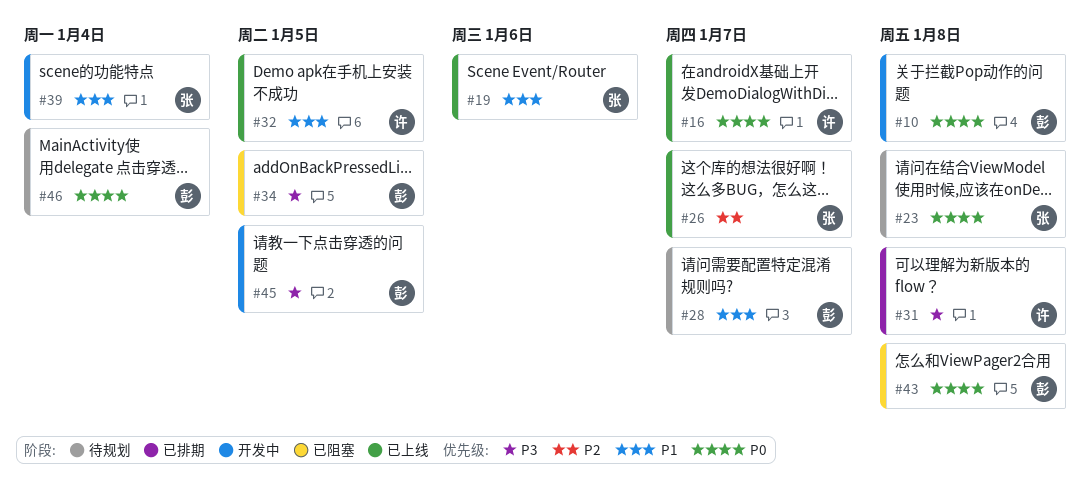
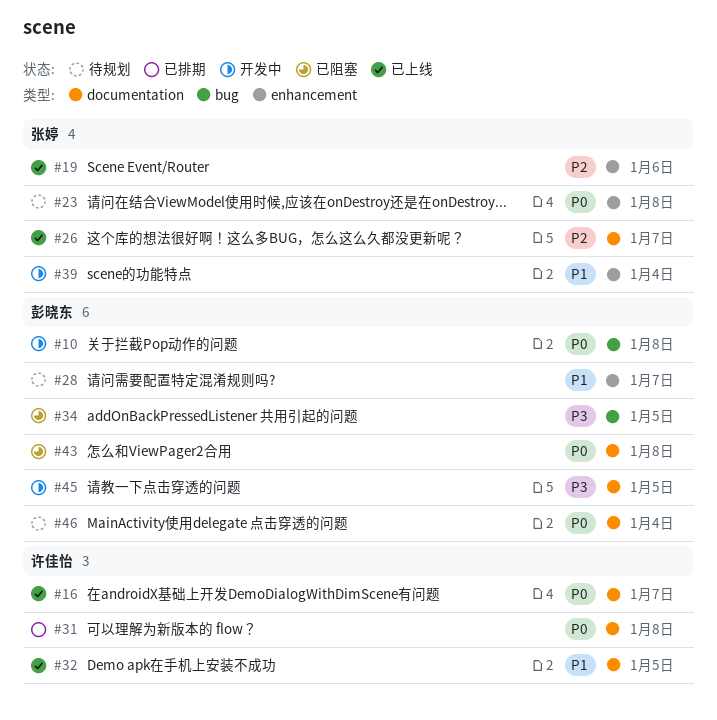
#19, priority: P1 -> P2
#31, priority: P3 -> P0

